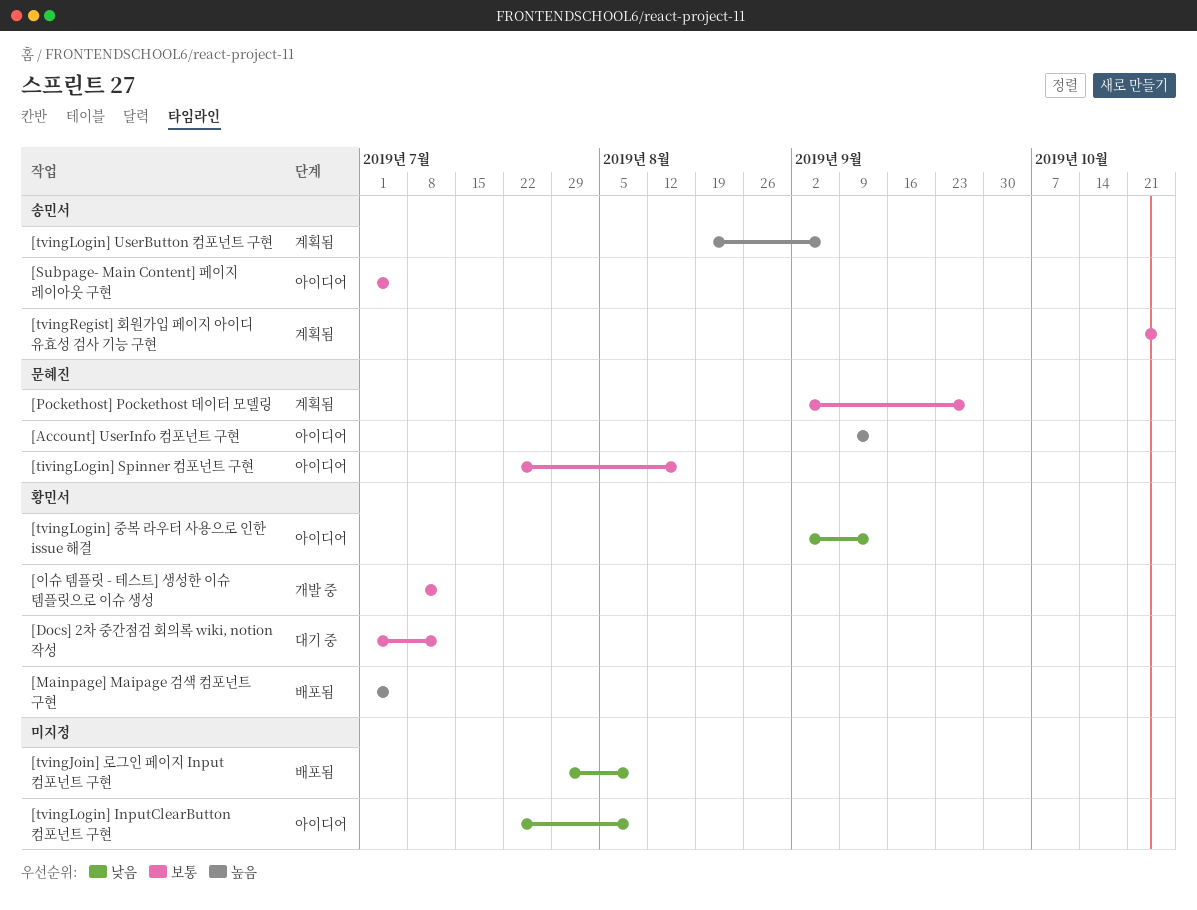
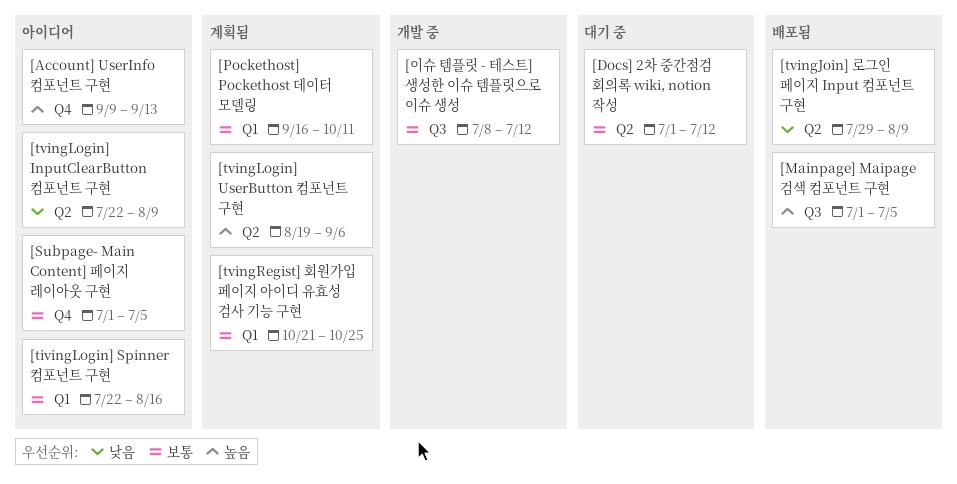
[Pockethost] Pockethost 데이터 모델링, start: Sep 2 -> Sep 16
[Pockethost] Pockethost 데이터 모델링, due: Sep 27 -> Oct 11
[tvingLogin] 중복 라우터 사용으로 인한 issue 해결: present -> none

